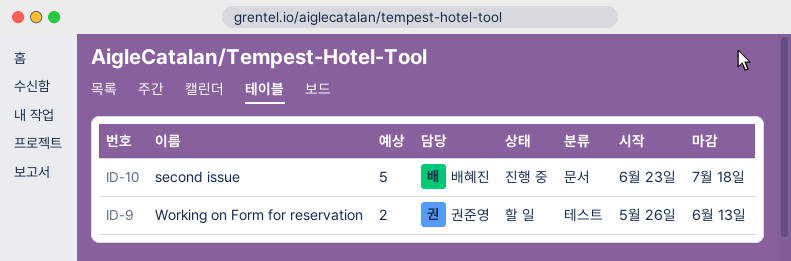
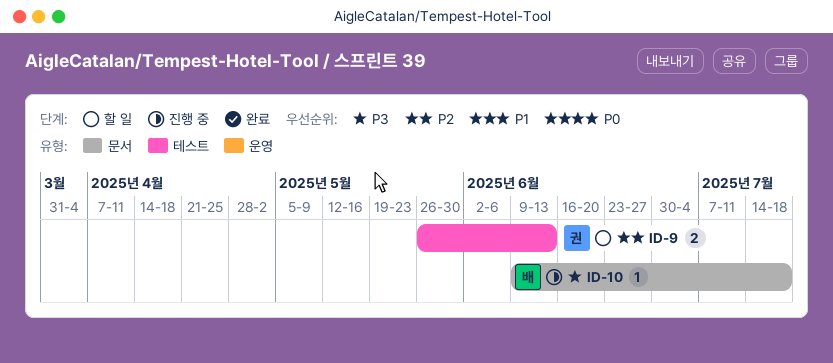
ID-10, estimate: 5 -> 1
ID-10, start: Jun 23 -> Jun 9

